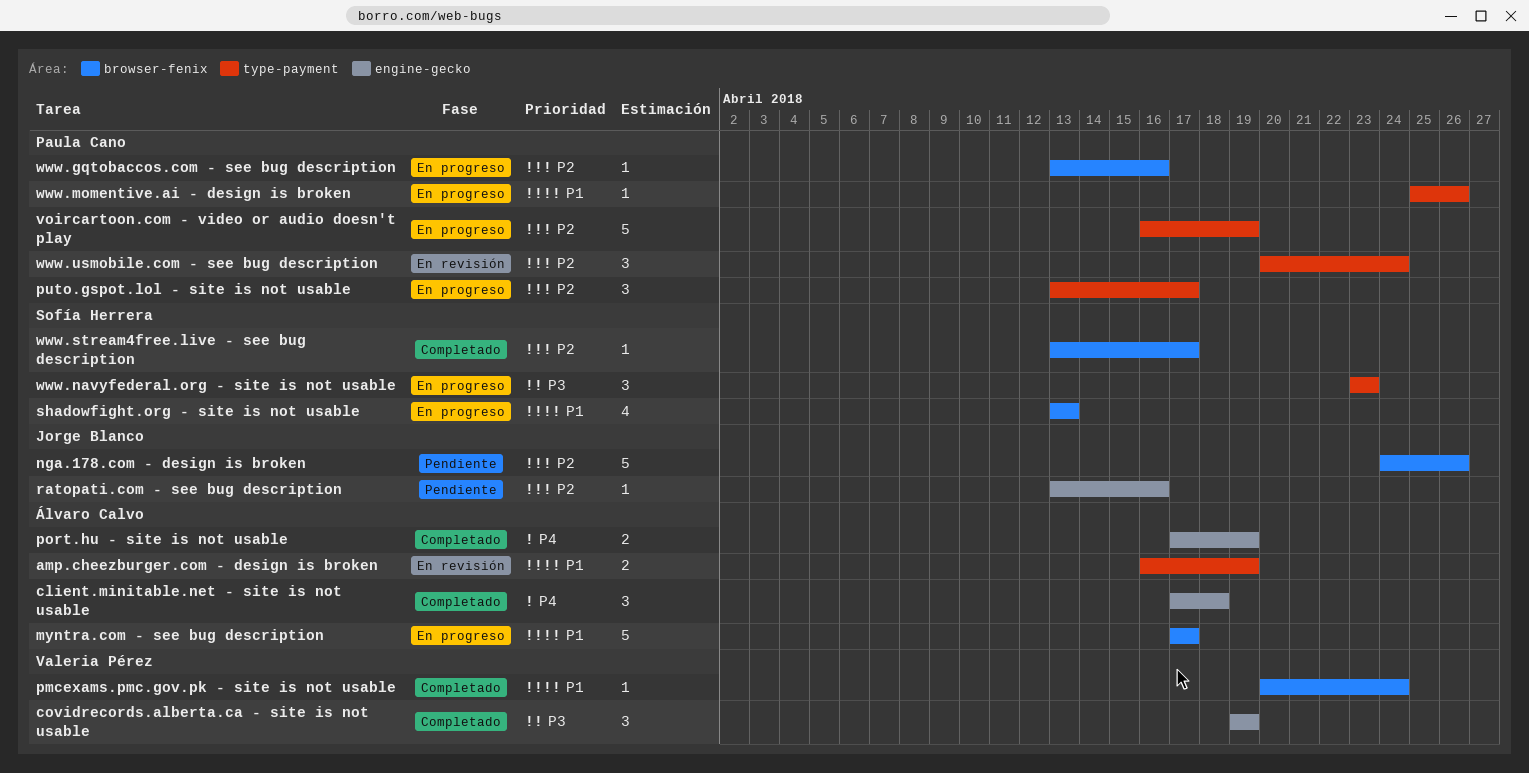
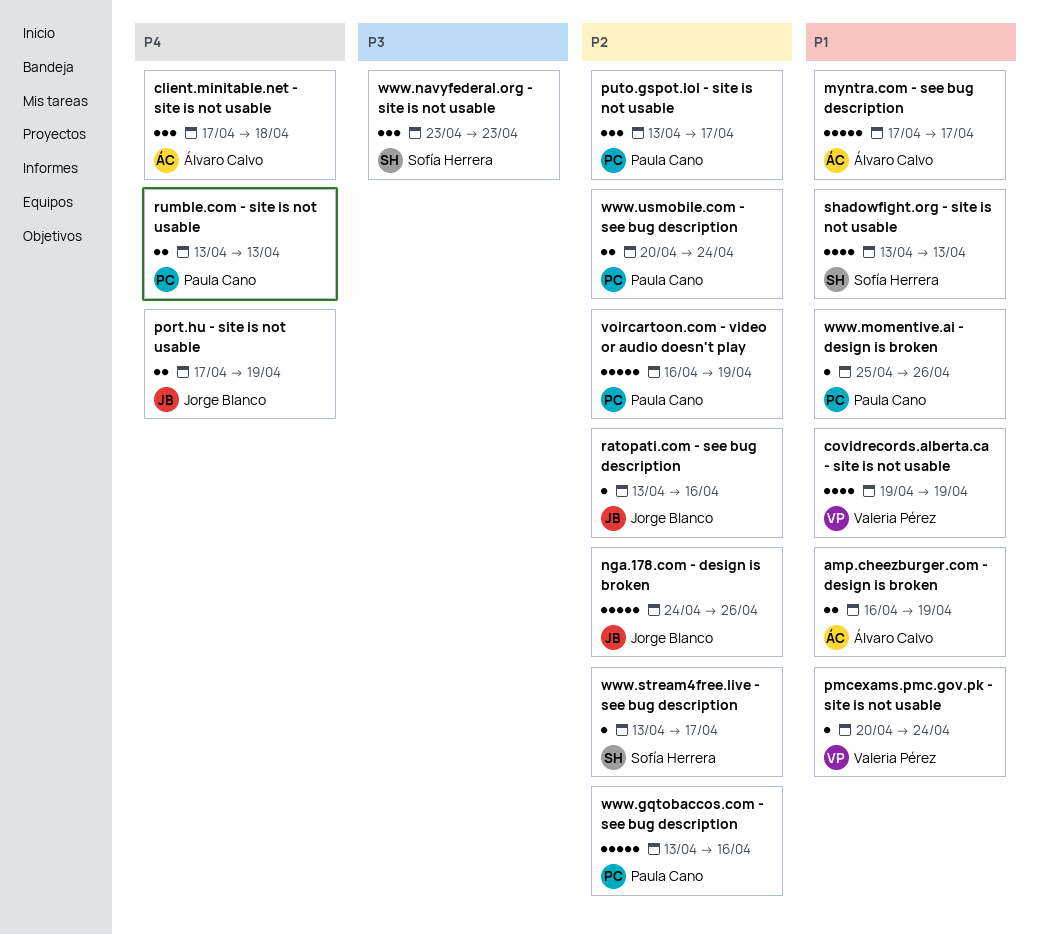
covidrecords.alberta.ca - site is not usable, priority: P3 -> P1
covidrecords.alberta.ca - site is not usable, estimate: 3 -> 4
port.hu - site is not usable, owner: Álvaro Calvo -> Jorge Blanco
rumble.com - site is not usable: none -> present
www.gqtobaccos.com - see bug description, estimate: 1 -> 5
www.usmobile.com - see bug description, estimate: 3 -> 2

